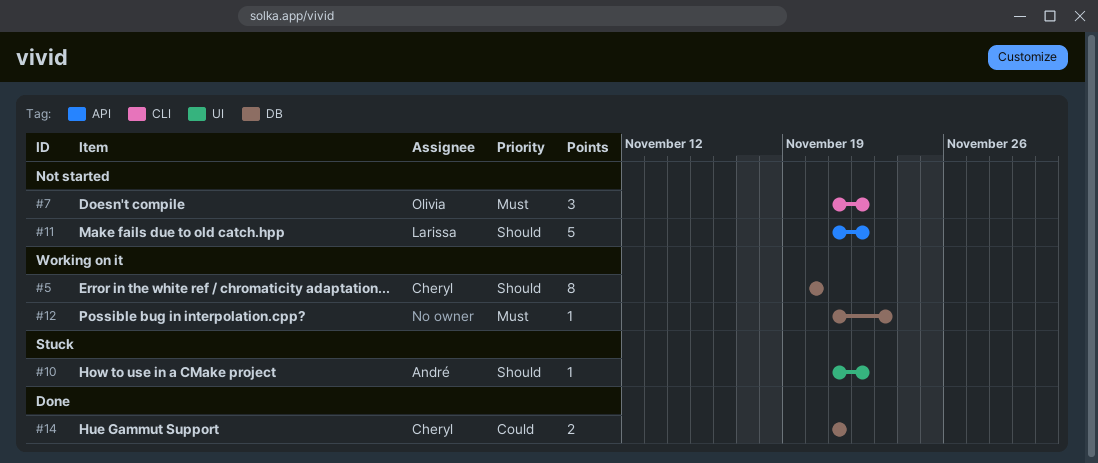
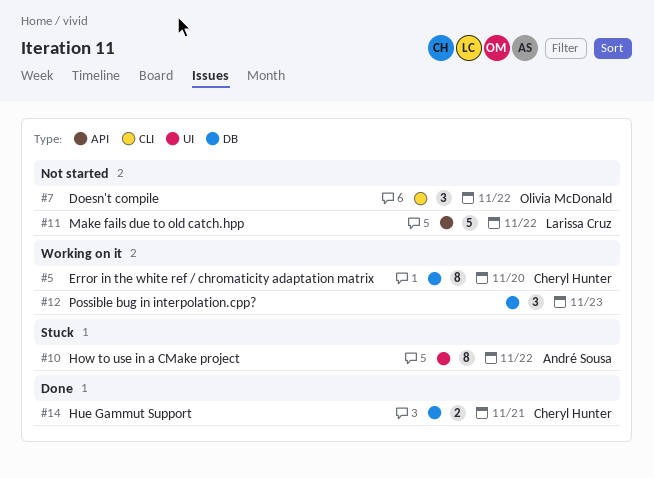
#10, estimate: 1 -> 8
#12, estimate: 1 -> 3

